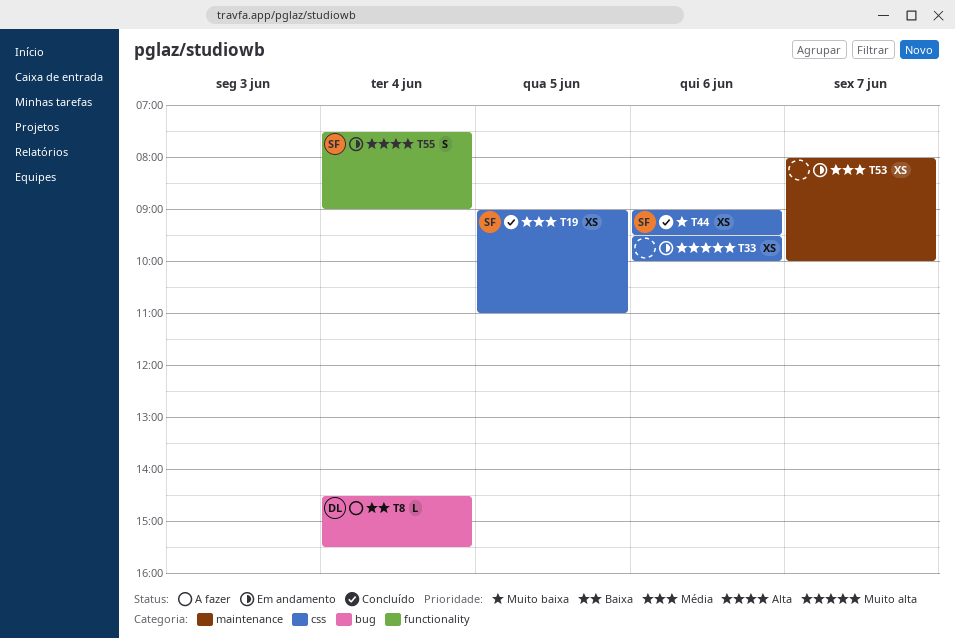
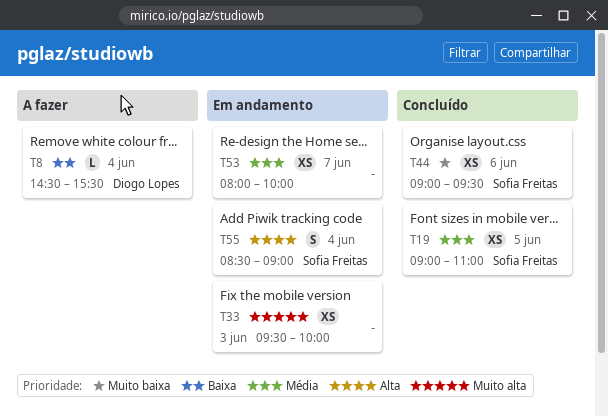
T33, day: Jun 6 -> Jun 3
T55, begins: 07:30 -> 08:30

